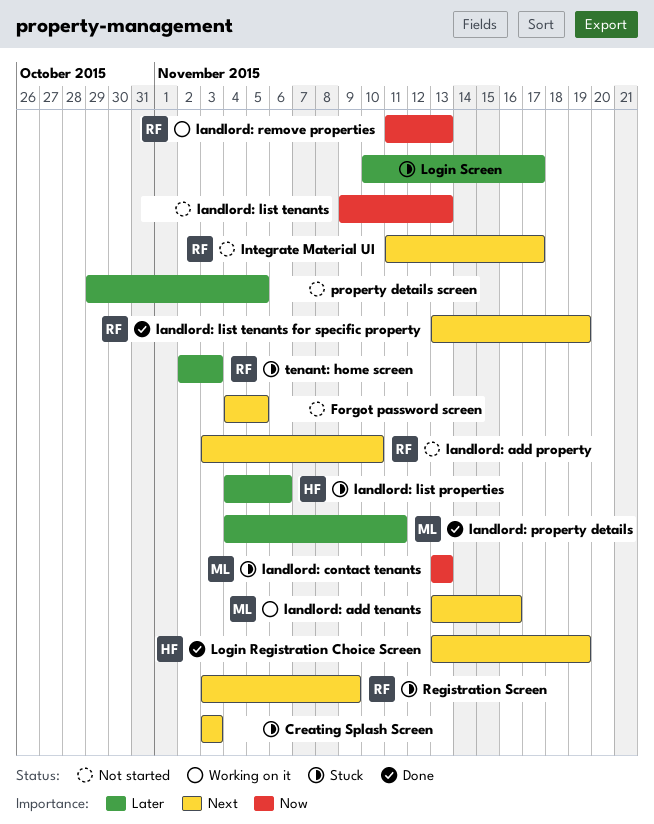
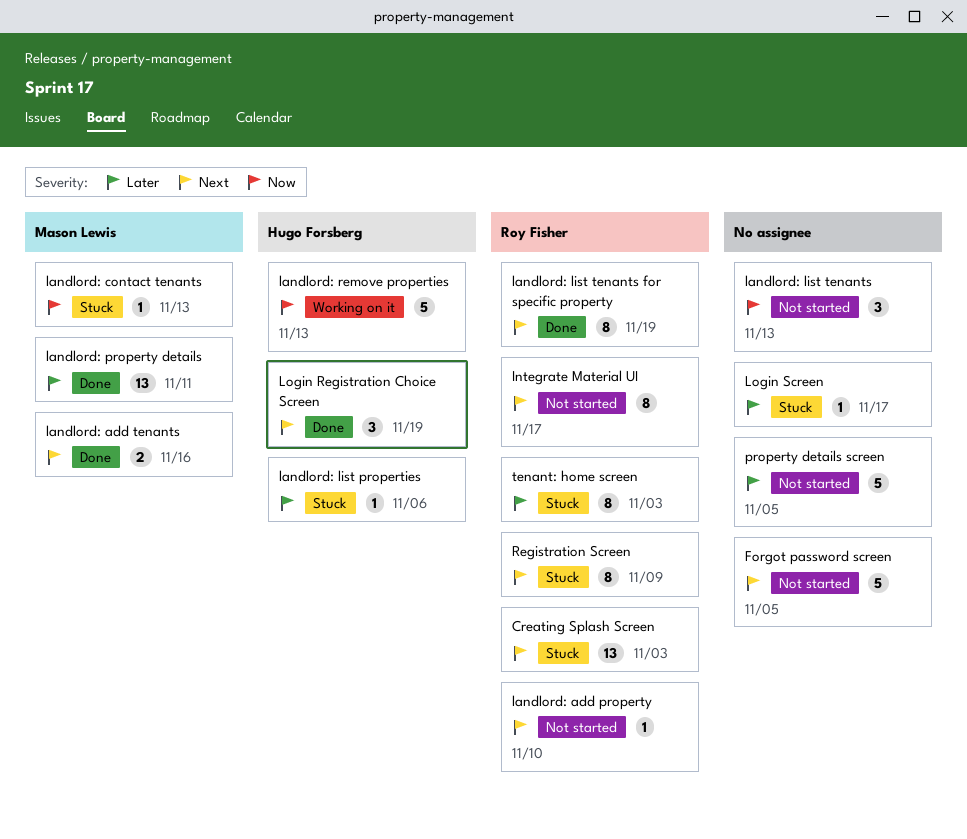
Creating Splash Screen, owner: none -> Roy Fisher
landlord: add tenants, status: Working on it -> Done
landlord: remove properties, owner: Roy Fisher -> Hugo Forsberg

